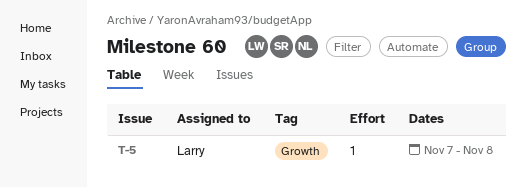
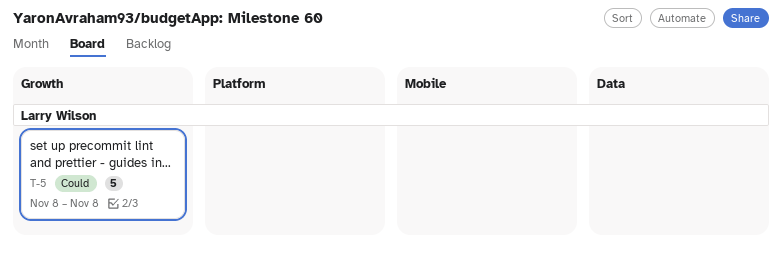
T-5, estimate: 1 -> 5
T-5, start: Nov 7 -> Nov 8

